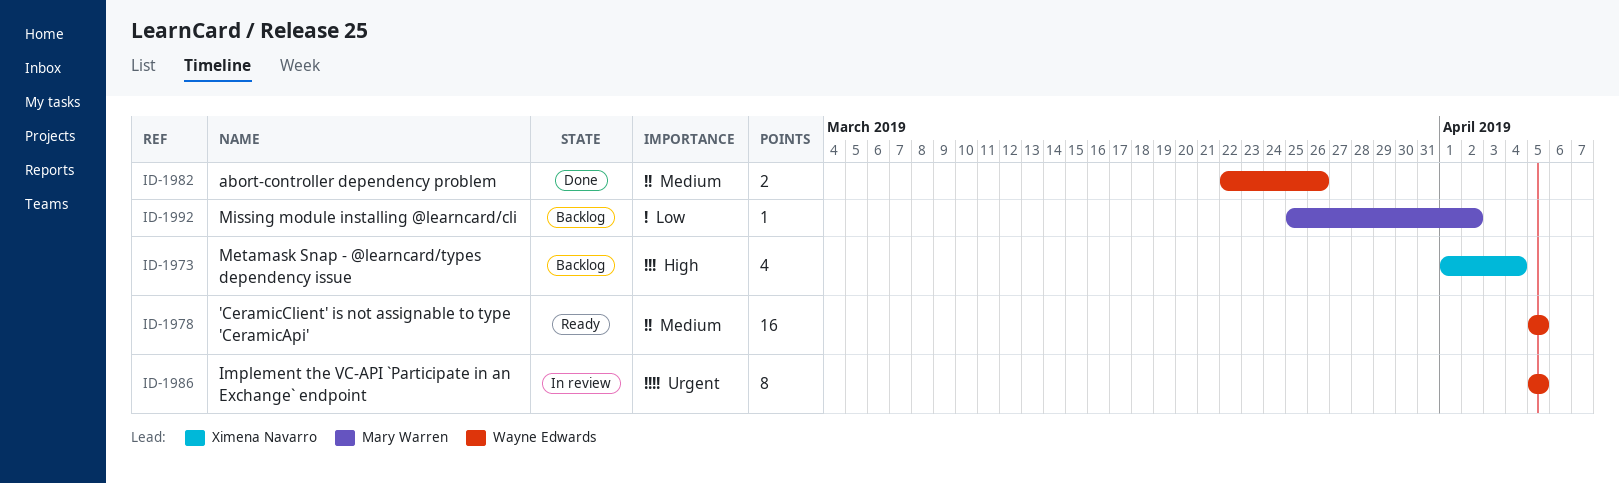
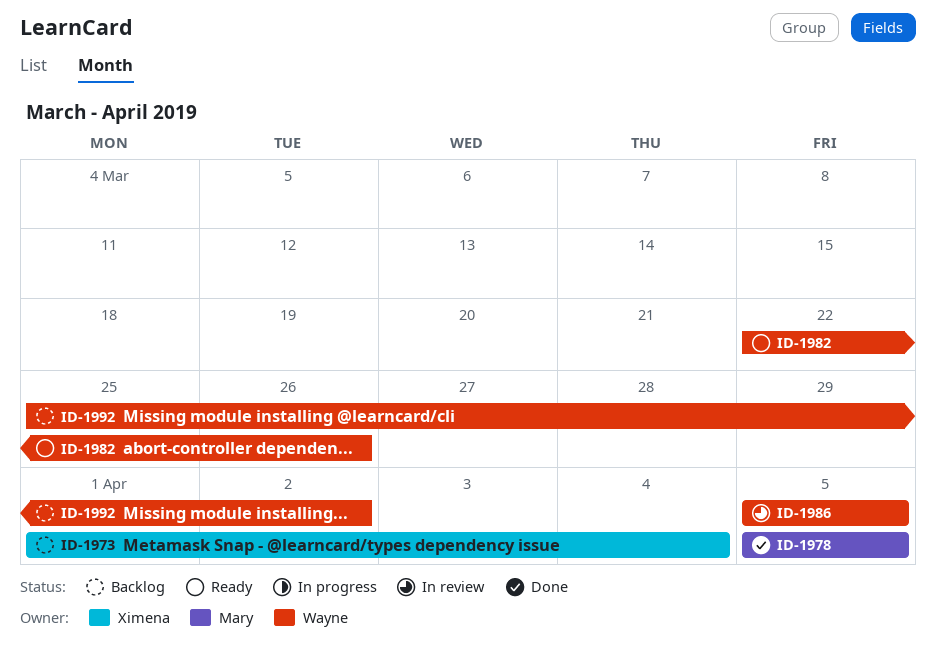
ID-1978, status: Ready -> Done
ID-1978, owner: Wayne Edwards -> Mary Warren
ID-1982, status: Done -> Ready
ID-1992, owner: Mary Warren -> Wayne Edwards

